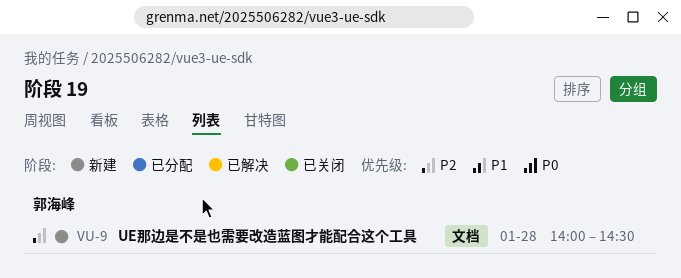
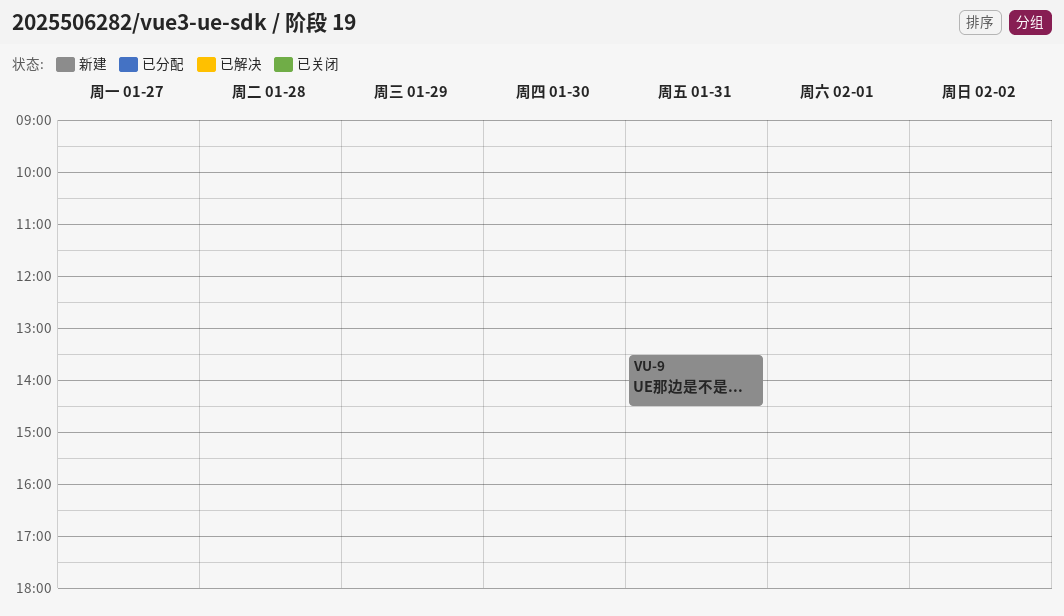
VU-9, day: Jan 28 -> Jan 31
VU-9, begins: 14:00 -> 13:30

